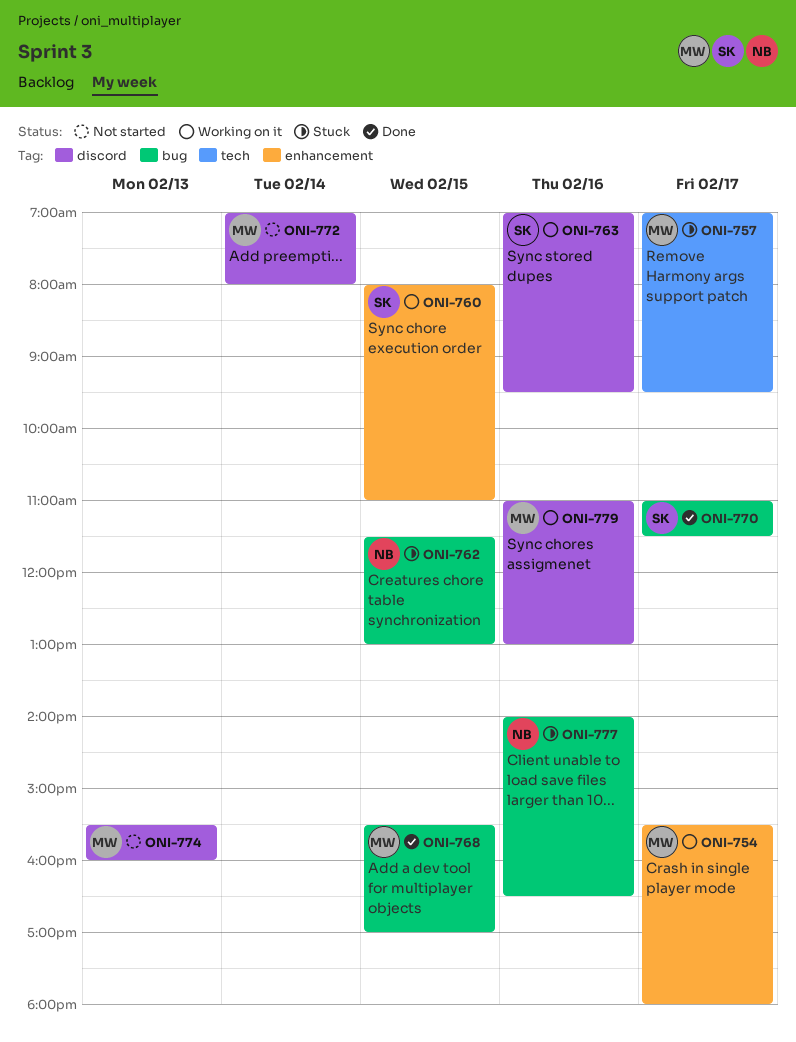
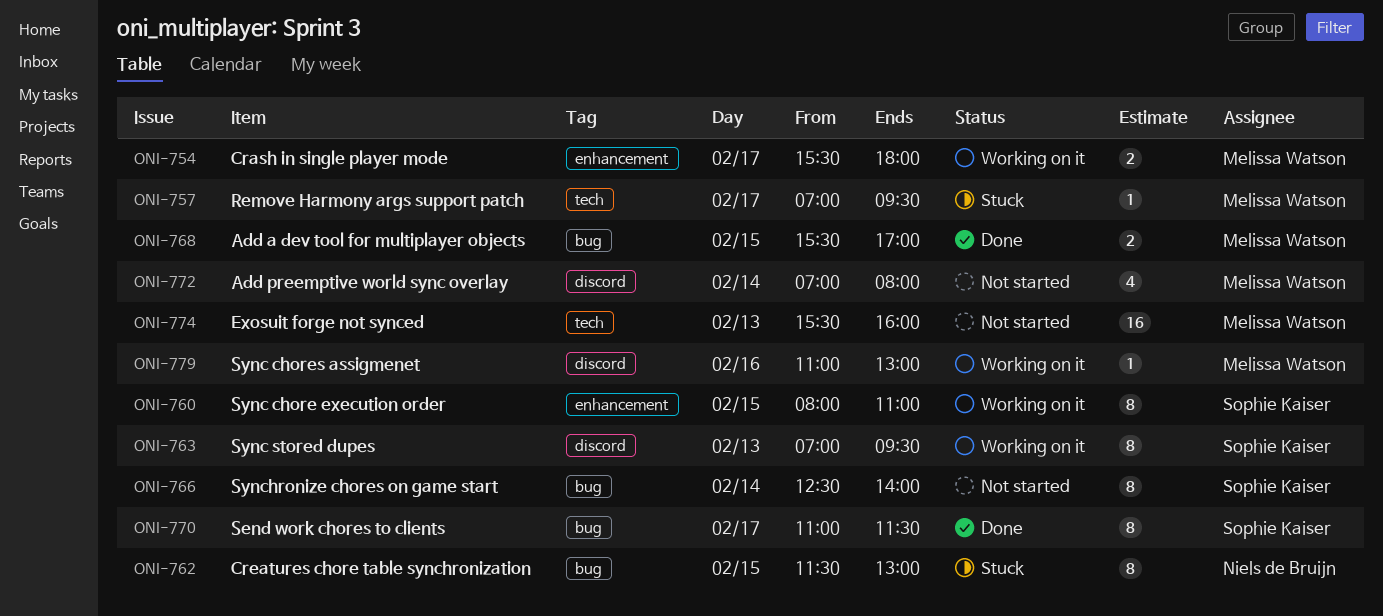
ONI-763, day: Feb 16 -> Feb 13
ONI-766: none -> present
ONI-774, label: discord -> tech
ONI-777: present -> none

